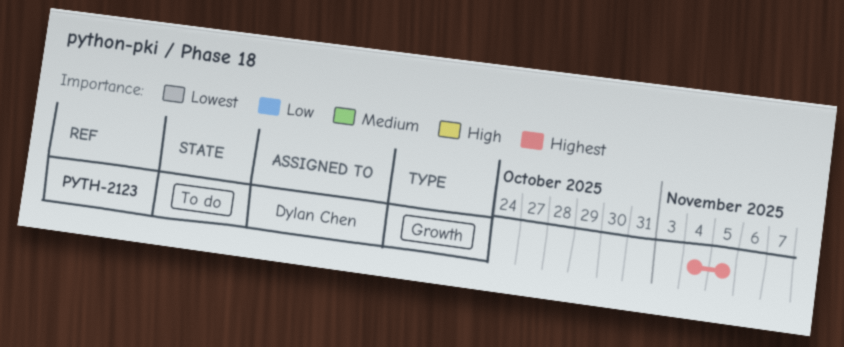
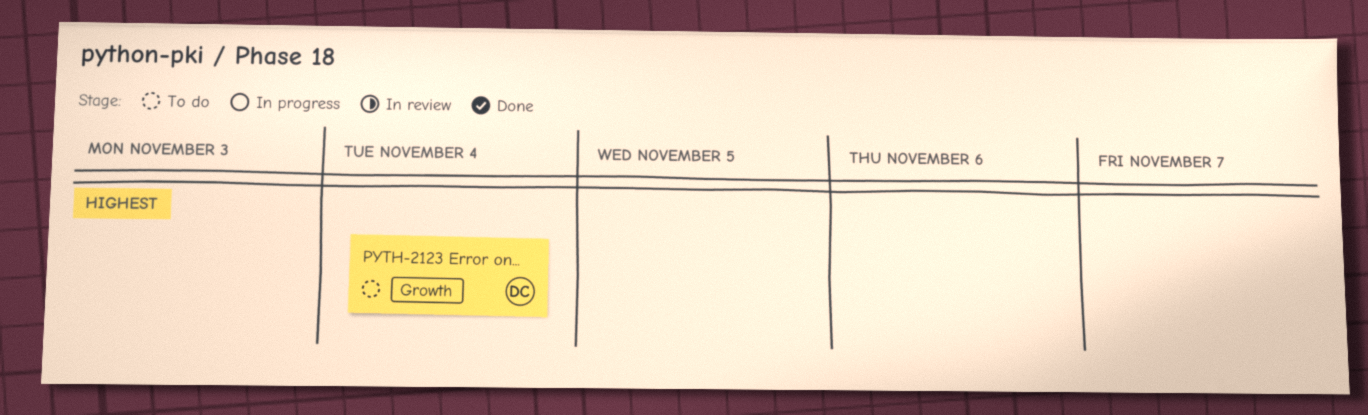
PYTH-2123, due: Nov 5 -> Nov 4

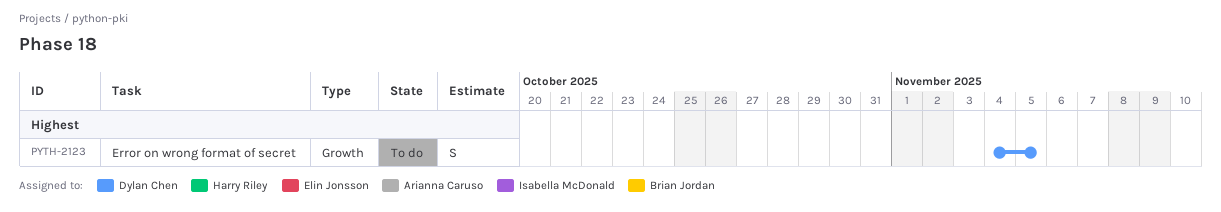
PYTH-2123, due: Nov 4 -> Nov 5

